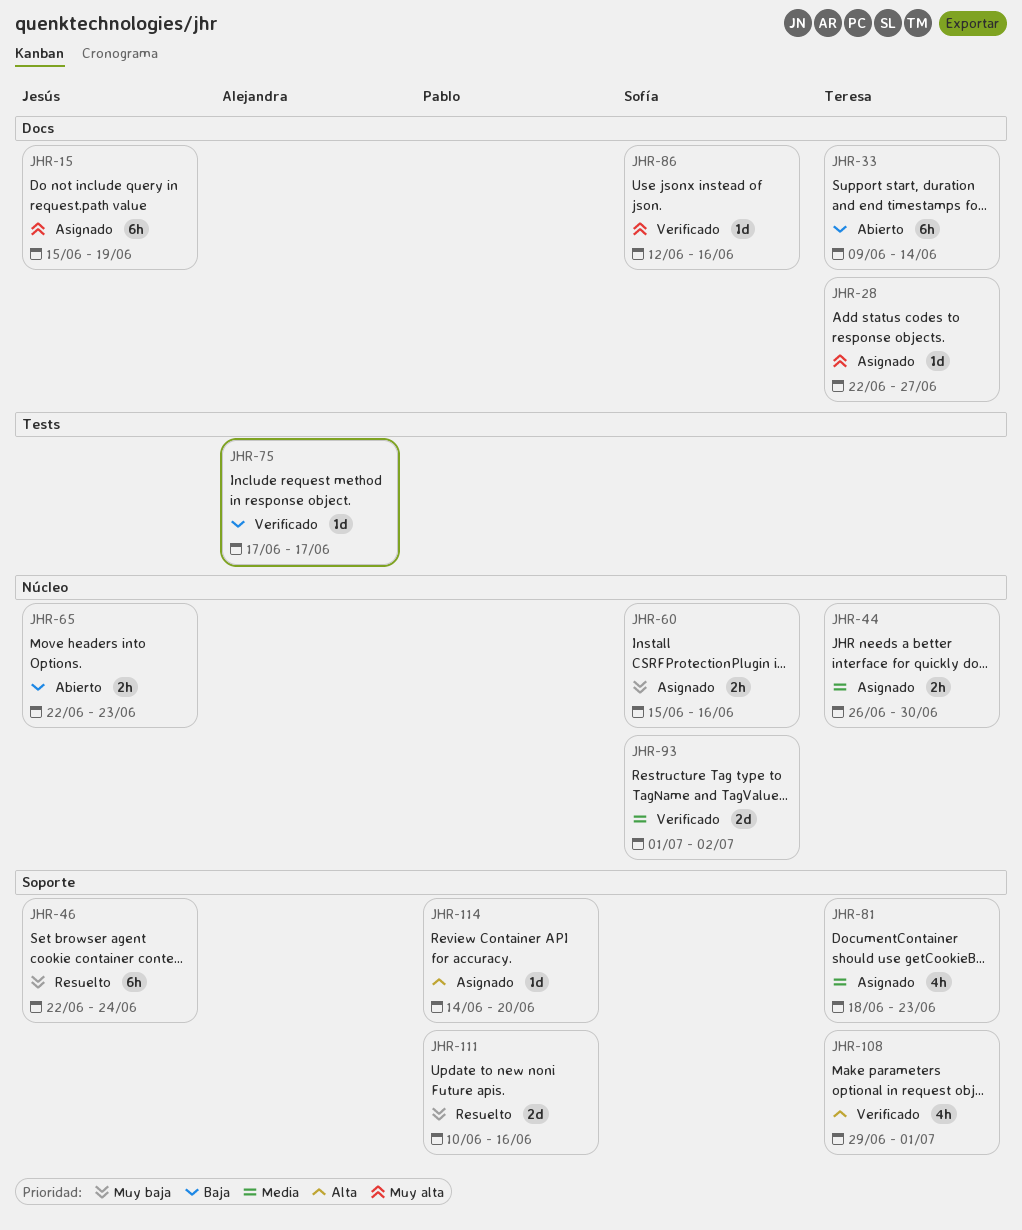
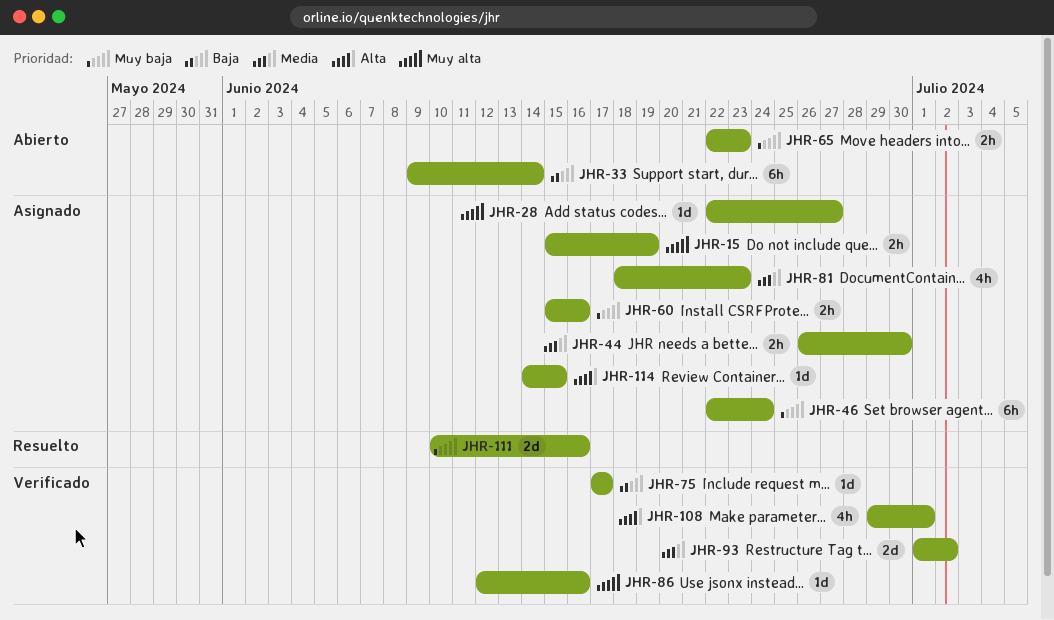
JHR-15, estimate: 6h -> 2h
JHR-46, status: Resuelto -> Asignado
JHR-65, priority: Baja -> Muy baja
JHR-114, due: Jun 20 -> Jun 15

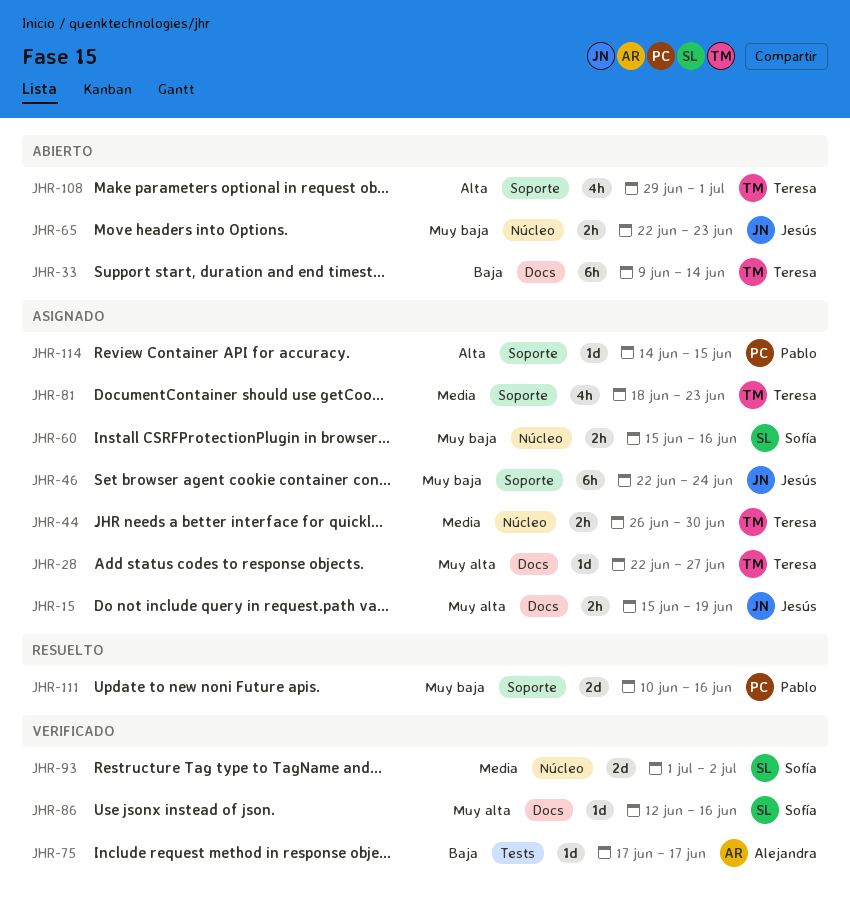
JHR-108, status: Verificado -> Abierto

